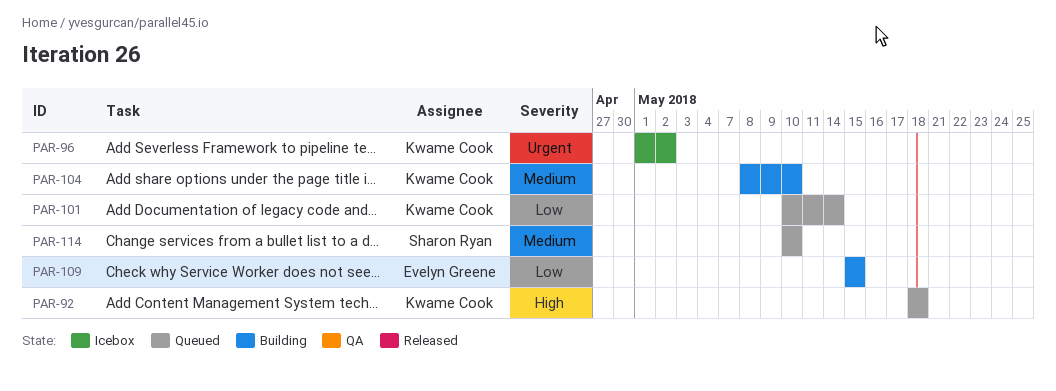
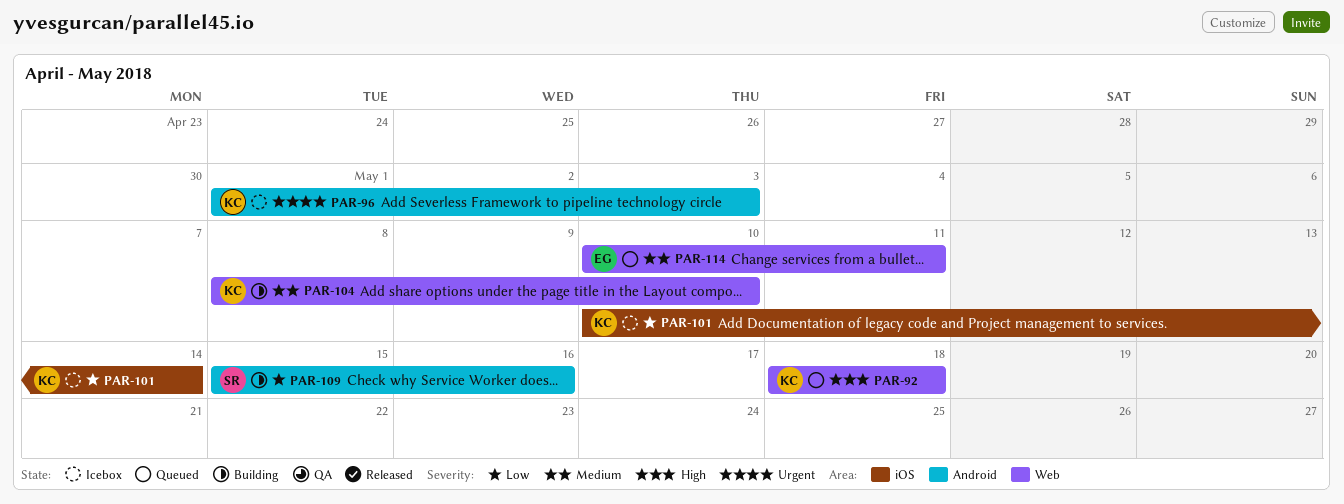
PAR-96, due: May 2 -> May 3
PAR-101, status: Queued -> Icebox
PAR-109, owner: Evelyn Greene -> Sharon Ryan
PAR-109, due: May 15 -> May 16
PAR-114, owner: Sharon Ryan -> Evelyn Greene
PAR-114, due: May 10 -> May 11

